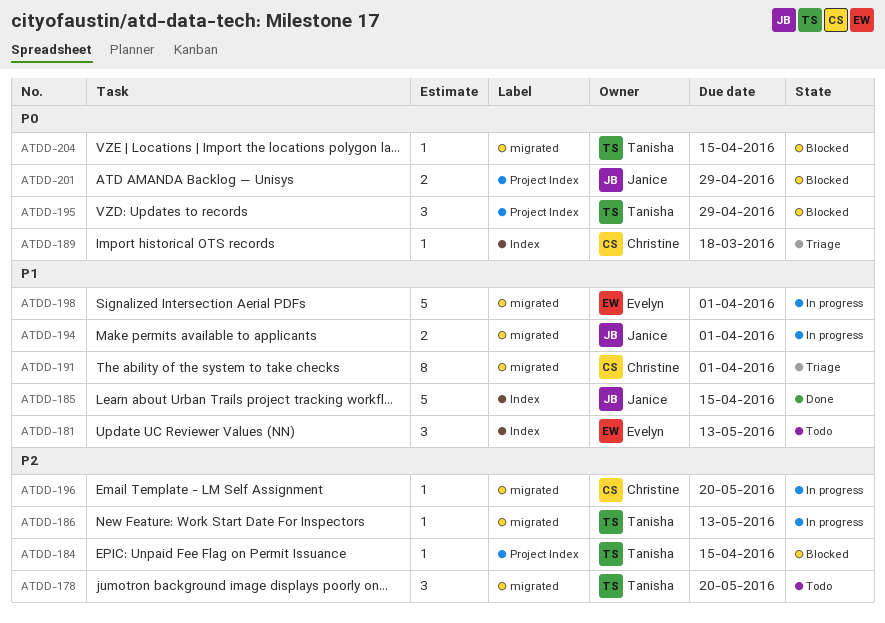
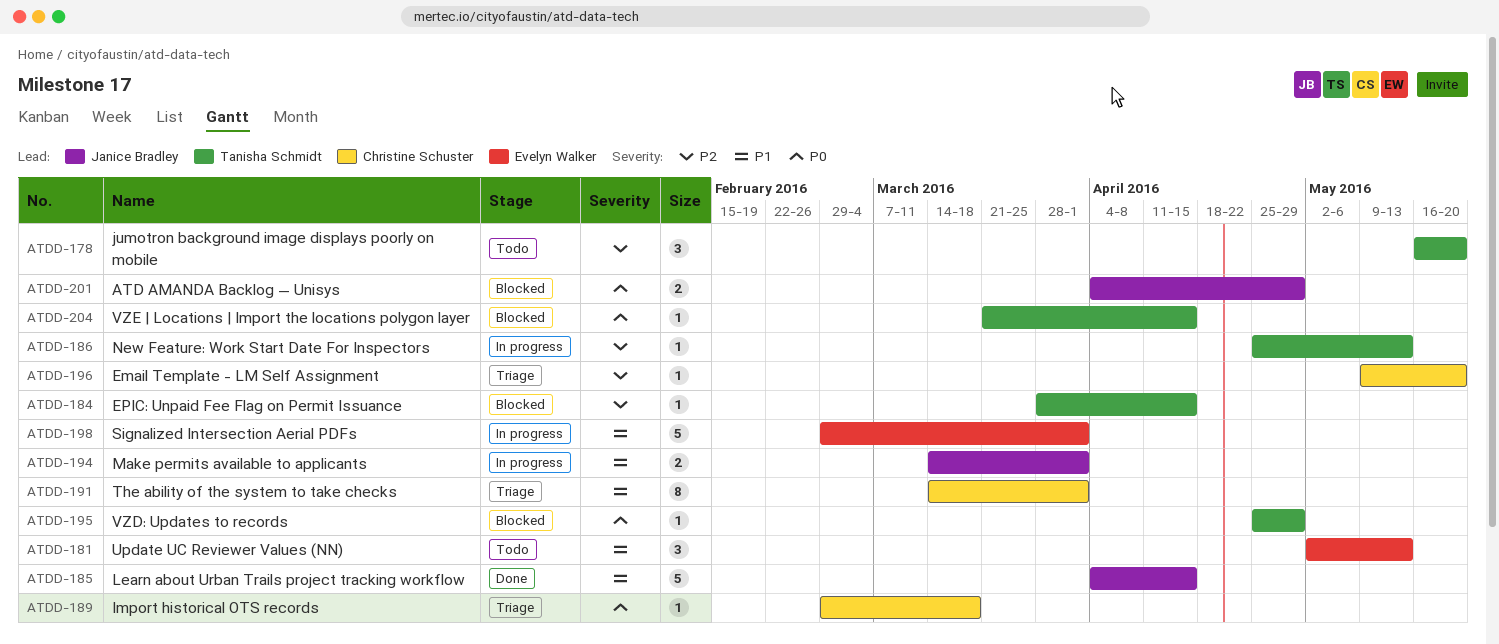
ATDD-195, estimate: 3 -> 1
ATDD-196, status: In progress -> Triage

